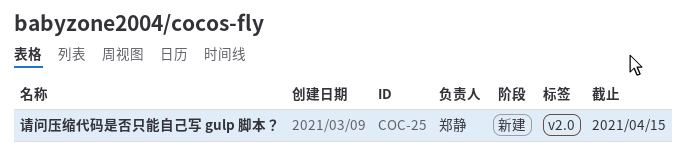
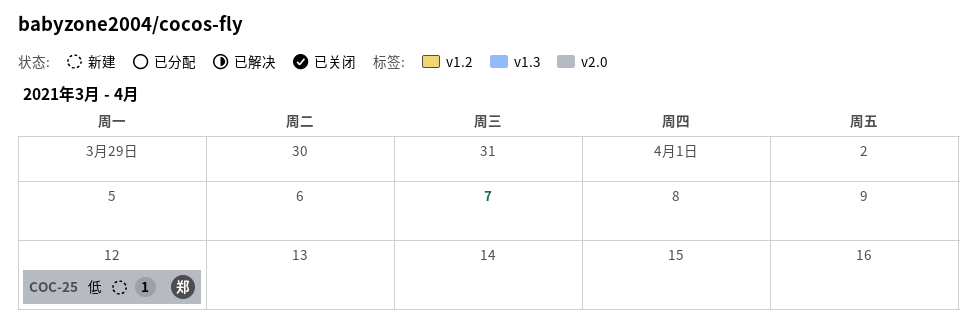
COC-25, due: Apr 15 -> Apr 12

